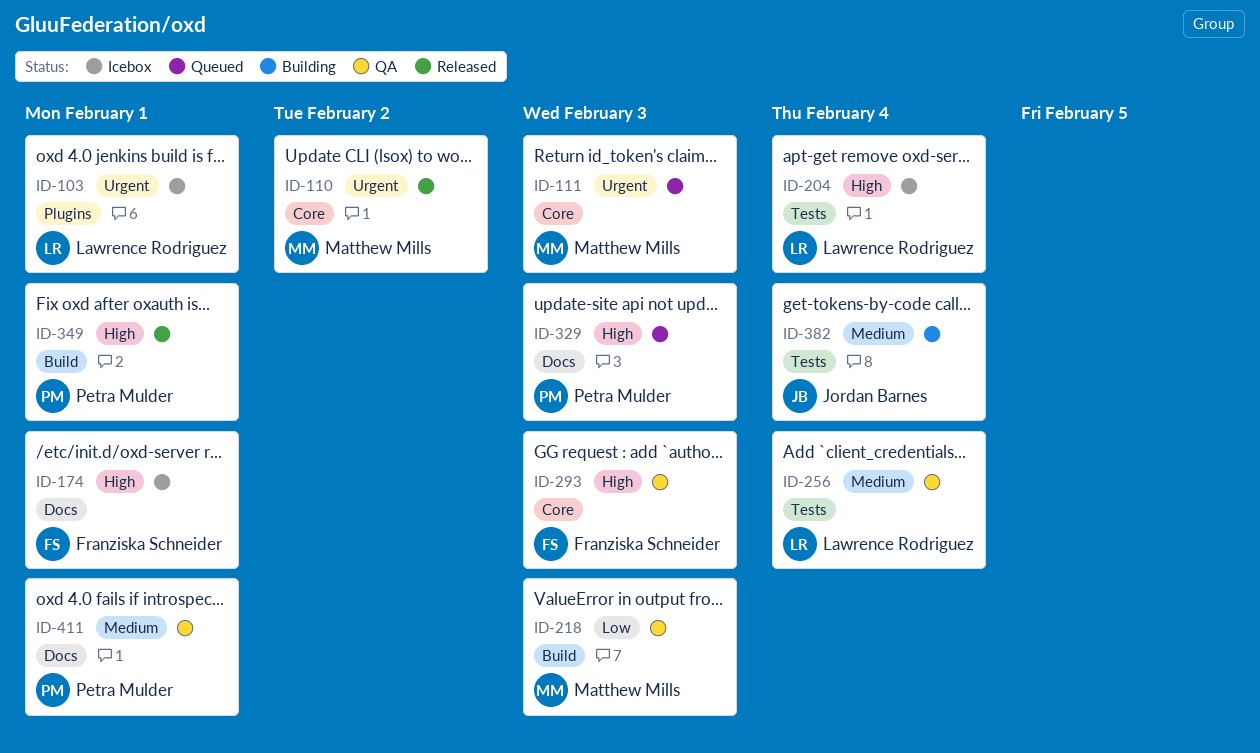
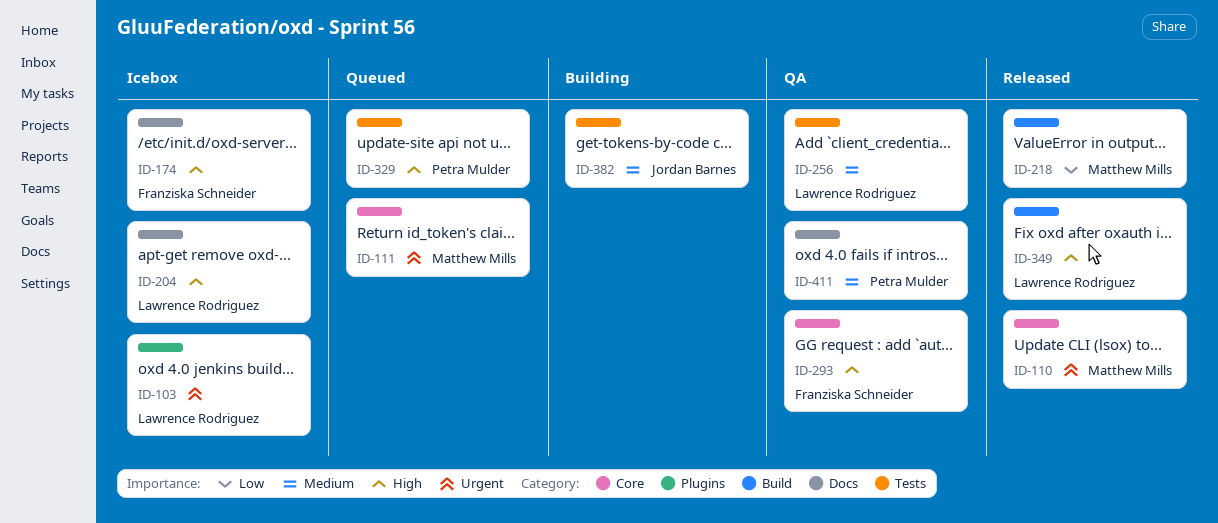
ID-204, label: Tests -> Docs
ID-218, status: QA -> Released
ID-329, label: Docs -> Tests
ID-349, owner: Petra Mulder -> Lawrence Rodriguez

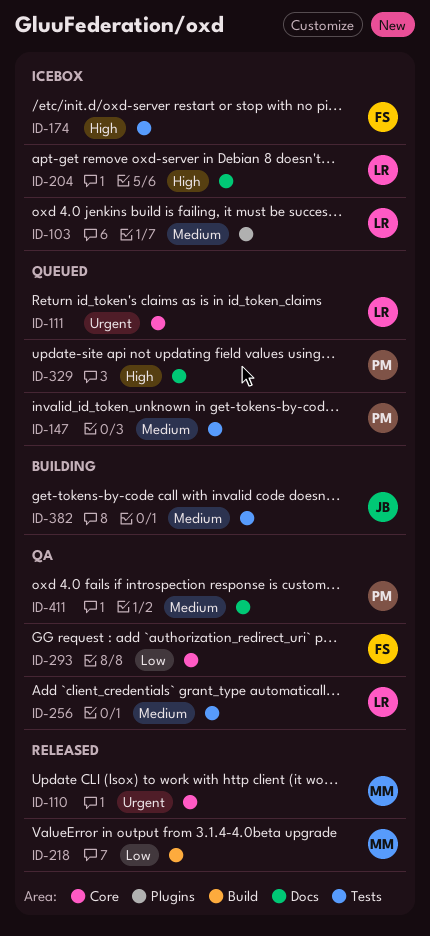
ID-103, priority: Urgent -> Medium
ID-111, owner: Matthew Mills -> Lawrence Rodriguez
ID-147: none -> present
ID-174, label: Docs -> Tests
ID-293, priority: High -> Low
ID-329, label: Tests -> Docs
ID-349: present -> none

